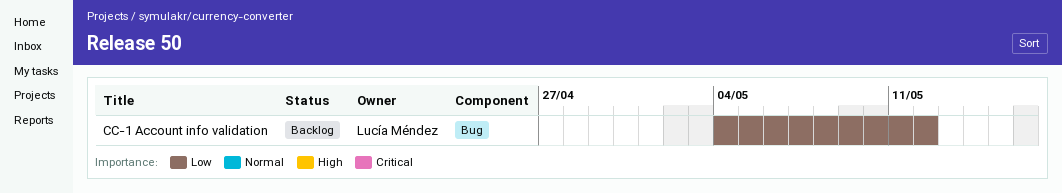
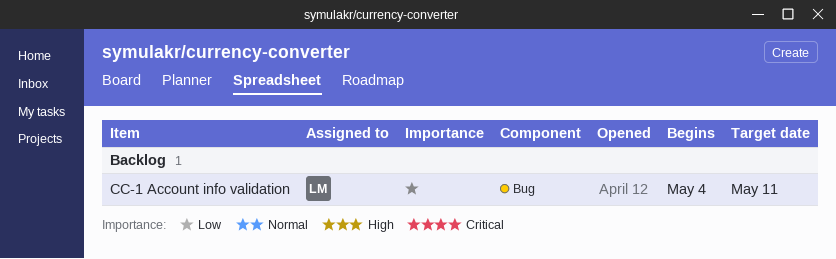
CC-1 Account info validation, due: May 12 -> May 11

